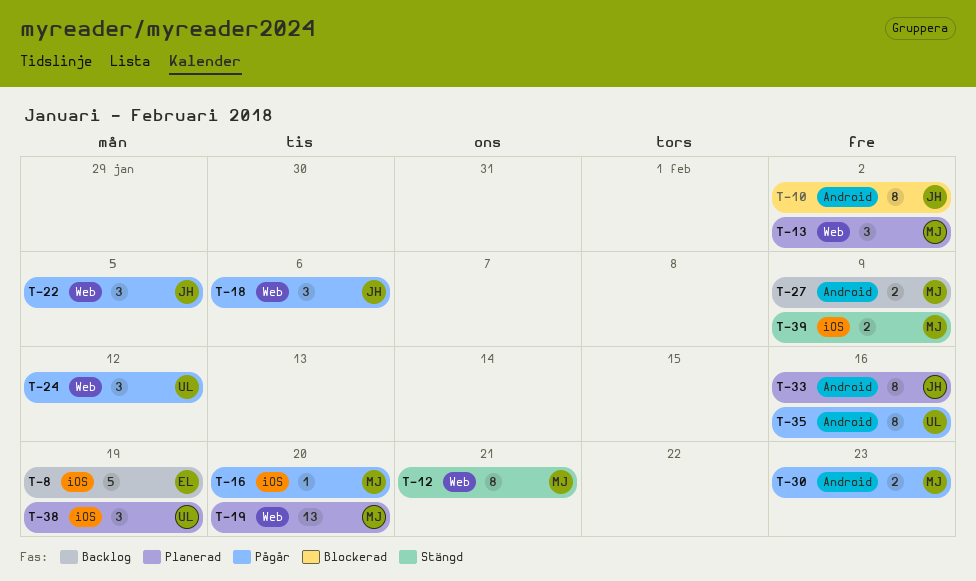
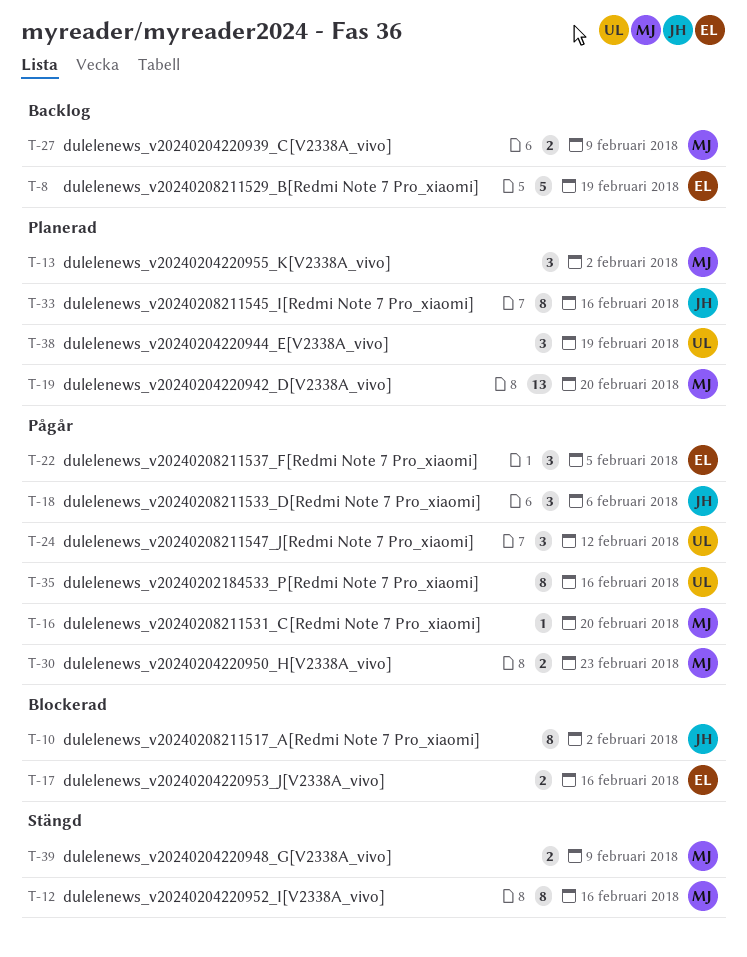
T-12, due: Feb 21 -> Feb 16
T-17: none -> present
T-22, owner: JH -> EL

